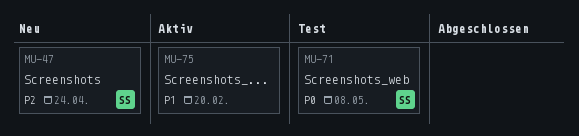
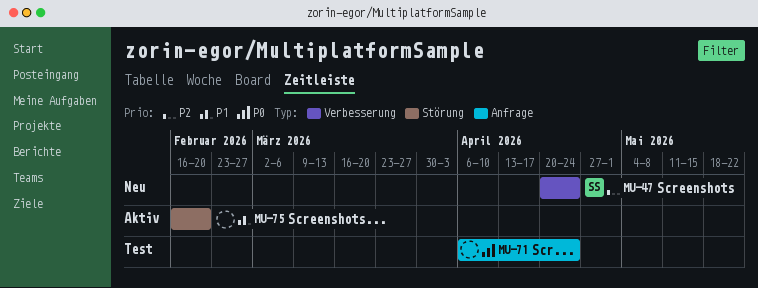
MU-71, owner: SS -> none
MU-71, due: May 8 -> Apr 24

